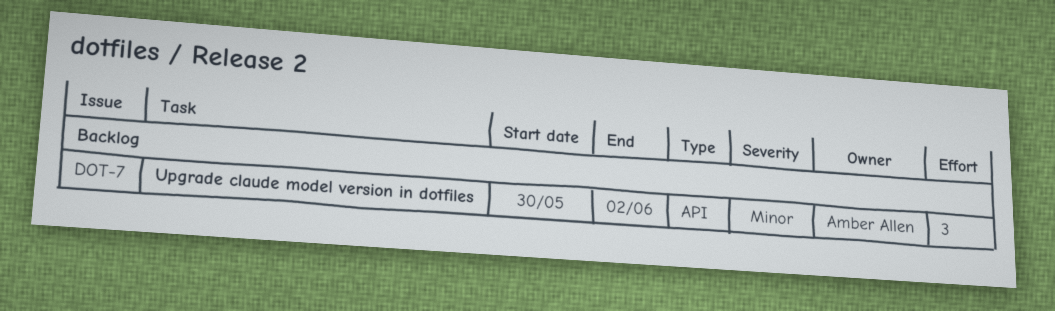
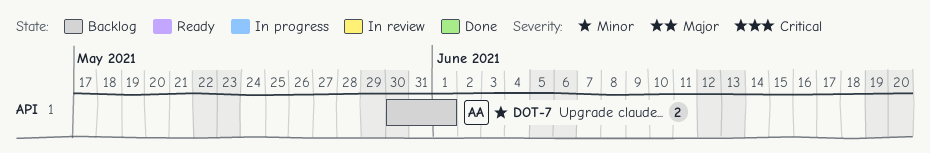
DOT-7, estimate: 3 -> 2
DOT-7, due: Jun 2 -> Jun 1

